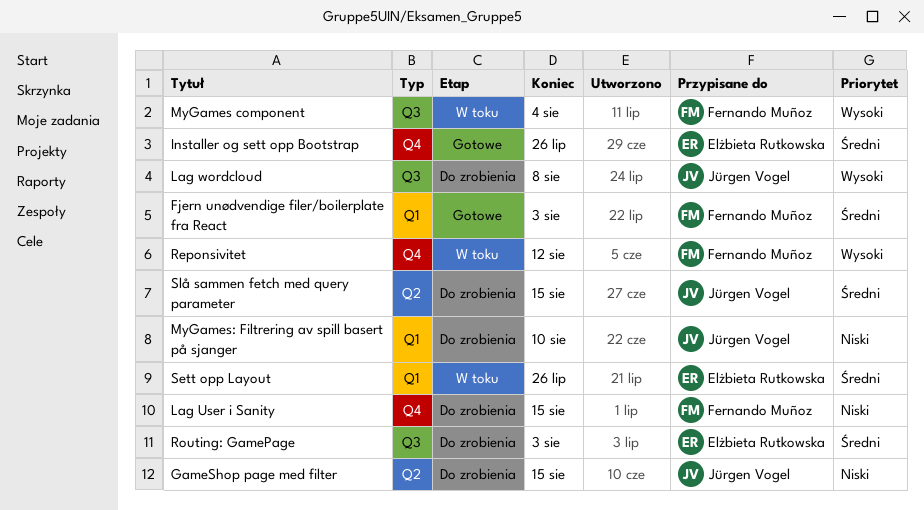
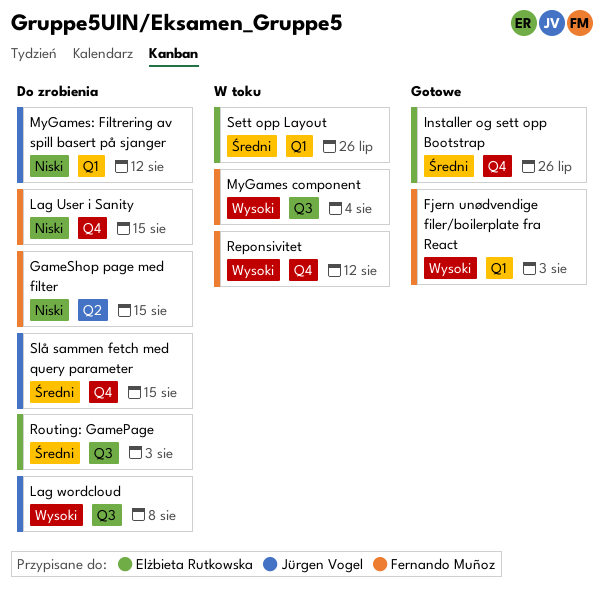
Fjern unødvendige filer/boilerplate fra React, priority: Średni -> Wysoki
GameShop page med filter, owner: Jürgen Vogel -> Fernando Muñoz
MyGames: Filtrering av spill basert på sjanger, due: Aug 10 -> Aug 12
Slå sammen fetch med query parameter, label: Q2 -> Q4

